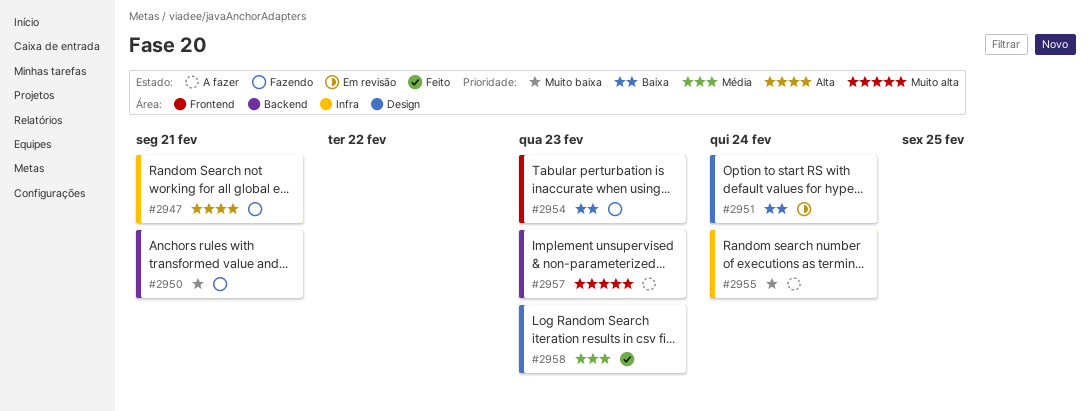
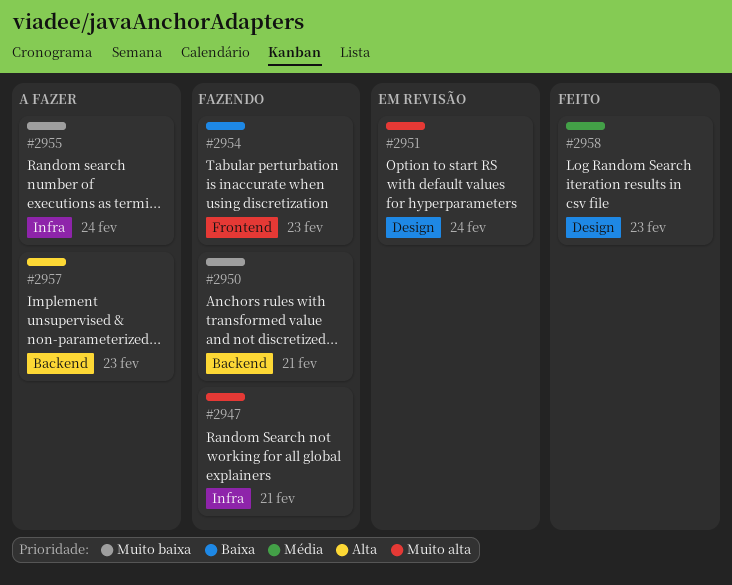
#2947, priority: Alta -> Muito alta
#2951, priority: Baixa -> Muito alta
#2957, priority: Muito alta -> Alta

